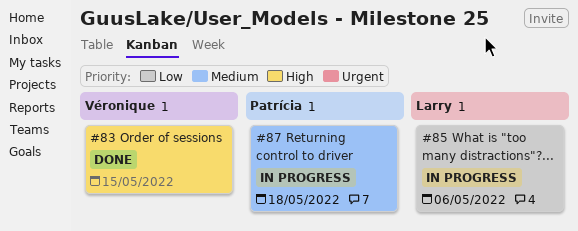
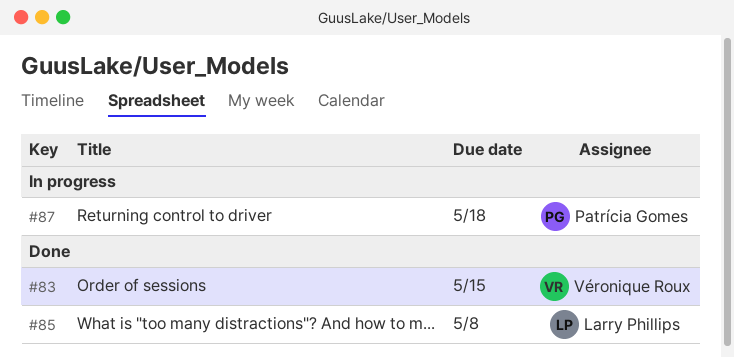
#85, status: In progress -> Done
#85, due: May 6 -> May 8

